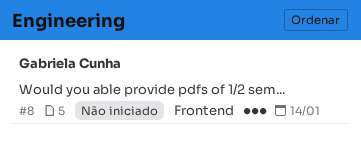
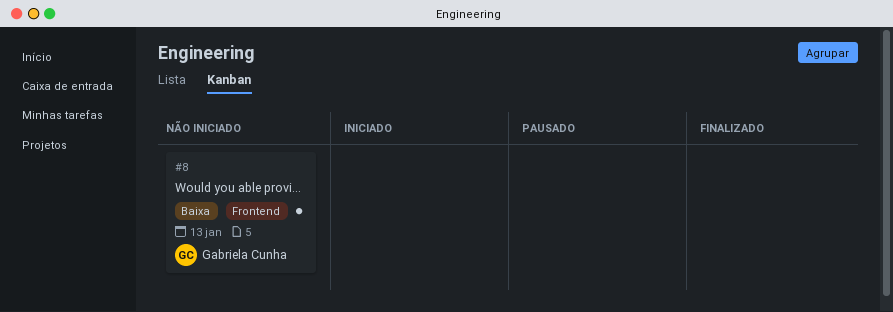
#8, estimate: 3 -> 1
#8, due: Jan 14 -> Jan 13

